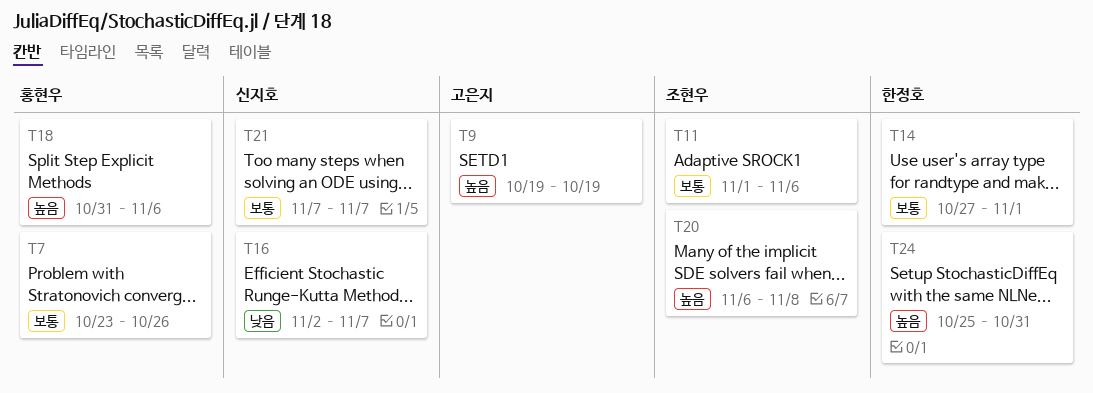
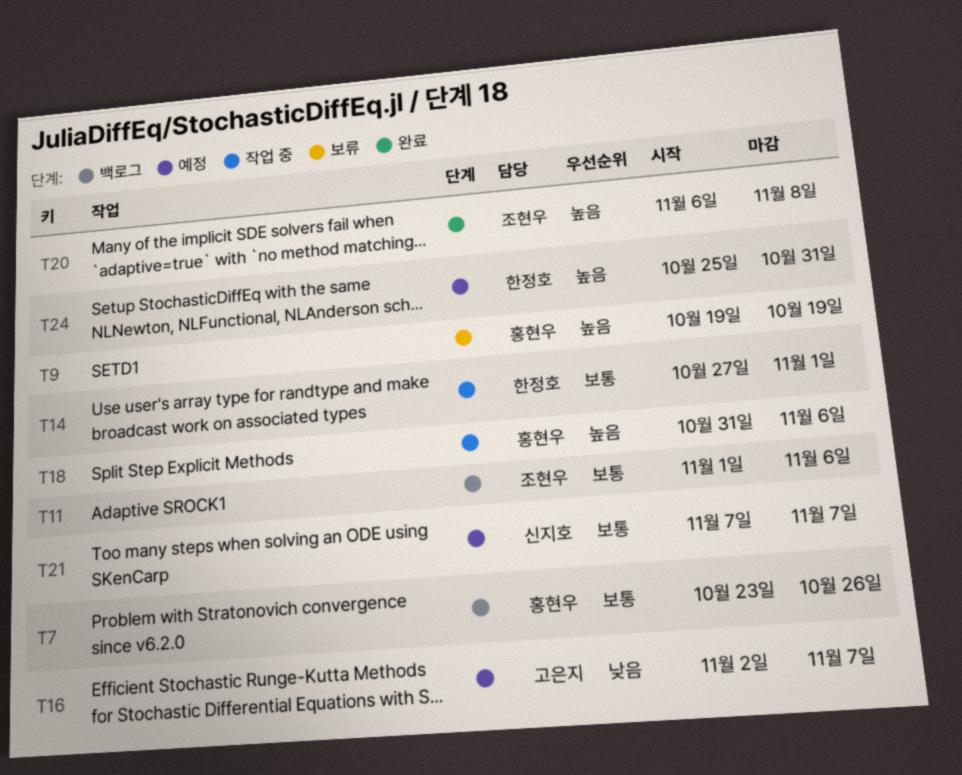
T9, owner: 고은지 -> 홍현우
T16, owner: 신지호 -> 고은지

